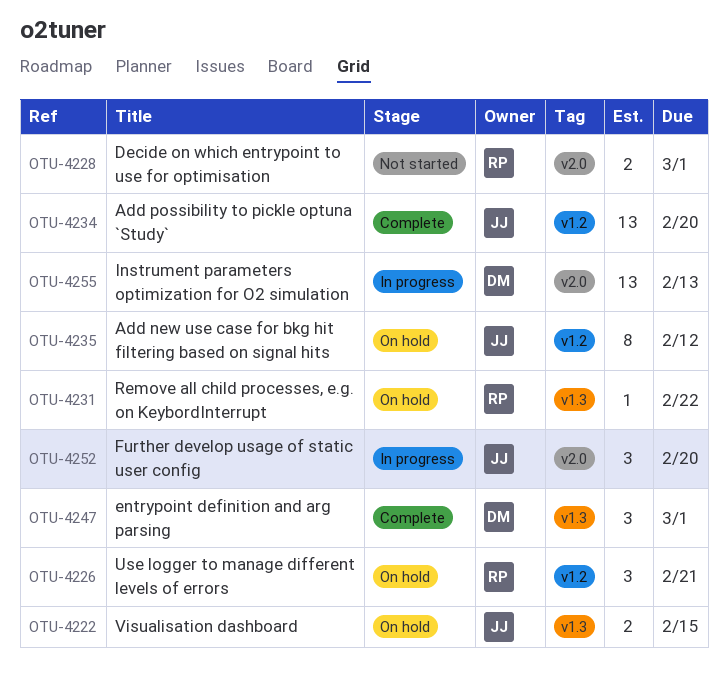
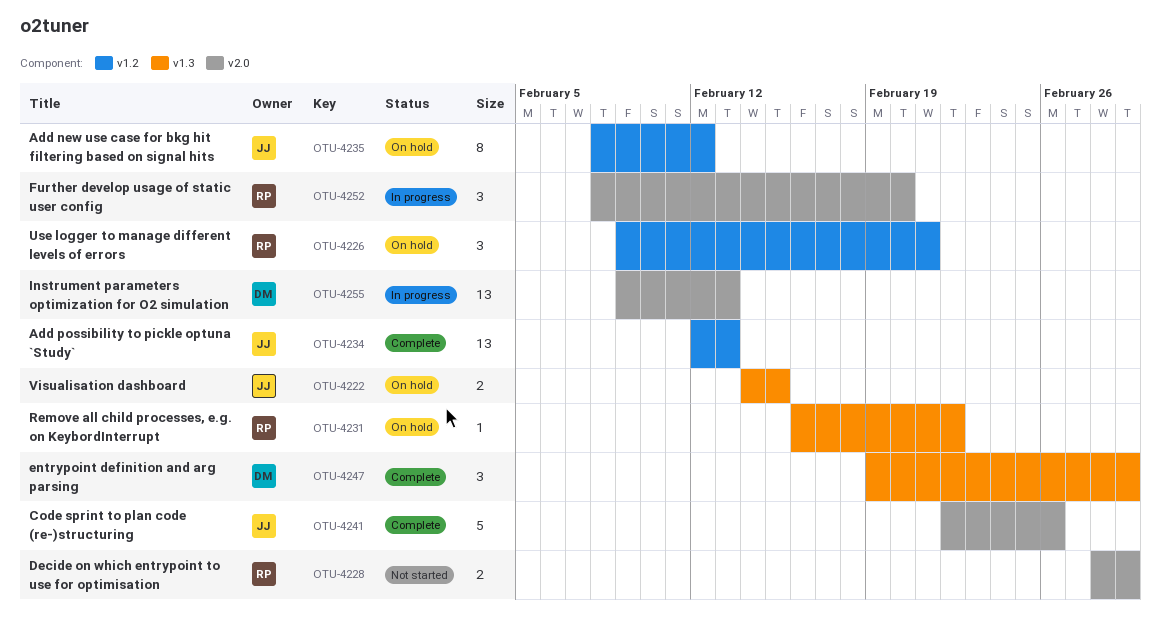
OTU-4234, due: Feb 20 -> Feb 13
OTU-4241: none -> present
OTU-4252, owner: JJ -> RP

